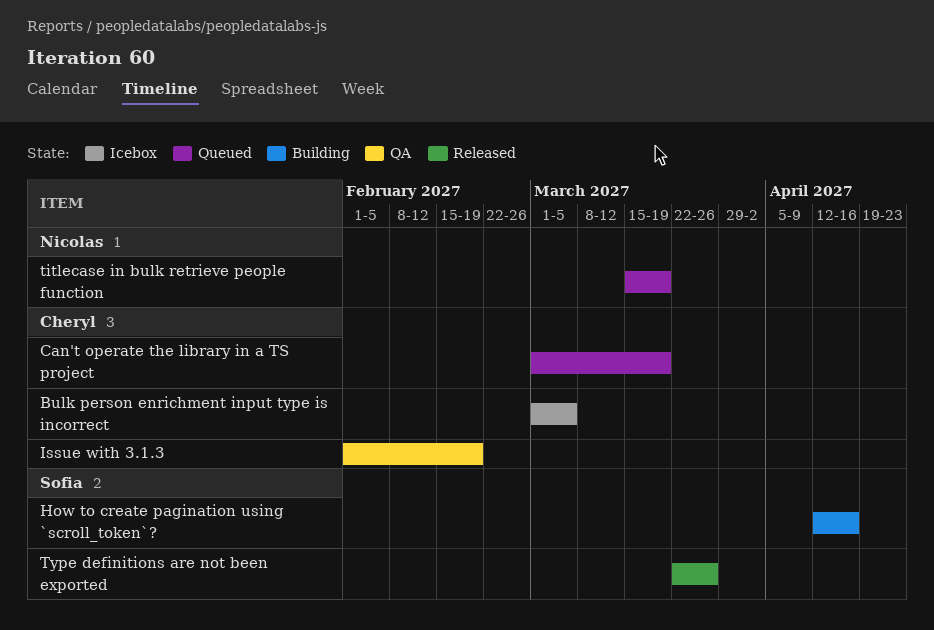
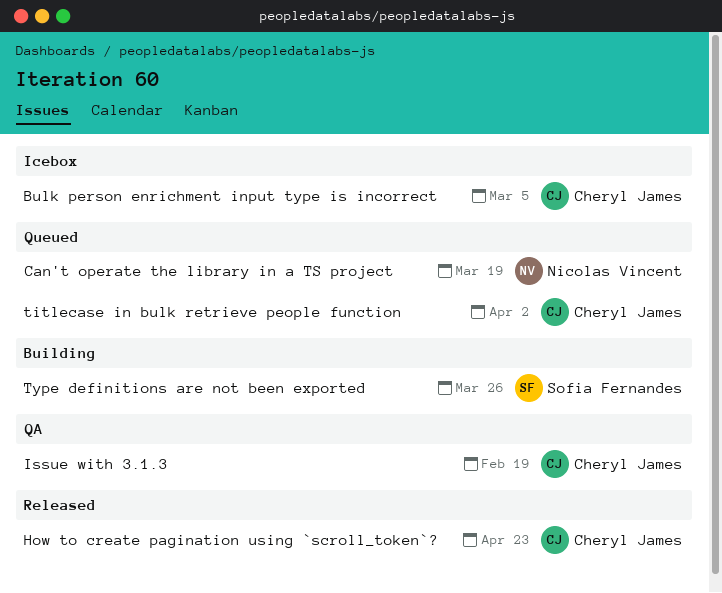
Can't operate the library in a TS project, owner: Cheryl James -> Nicolas Vincent
How to create pagination using `scroll_token`?, status: Building -> Released
How to create pagination using `scroll_token`?, owner: Sofia Fernandes -> Cheryl James
How to create pagination using `scroll_token`?, due: Apr 16 -> Apr 23
titlecase in bulk retrieve people function, owner: Nicolas Vincent -> Cheryl James
titlecase in bulk retrieve people function, due: Mar 19 -> Apr 2
Type definitions are not been exported, status: Released -> Building

